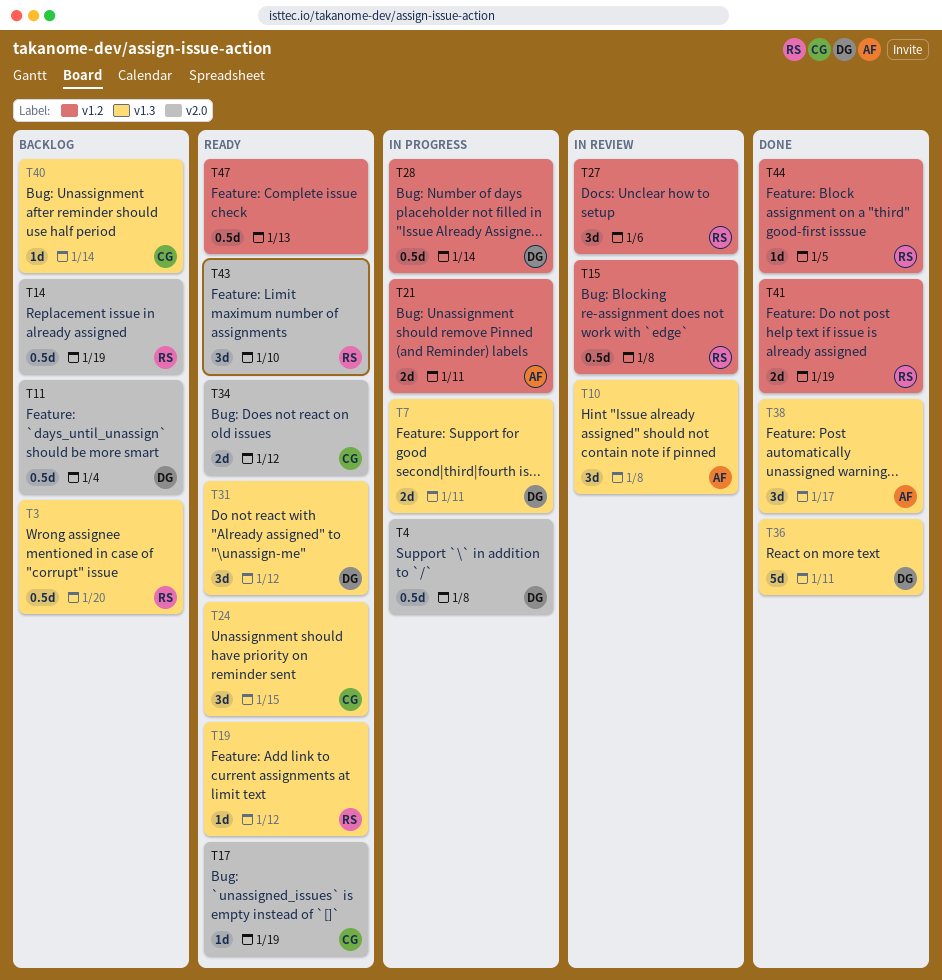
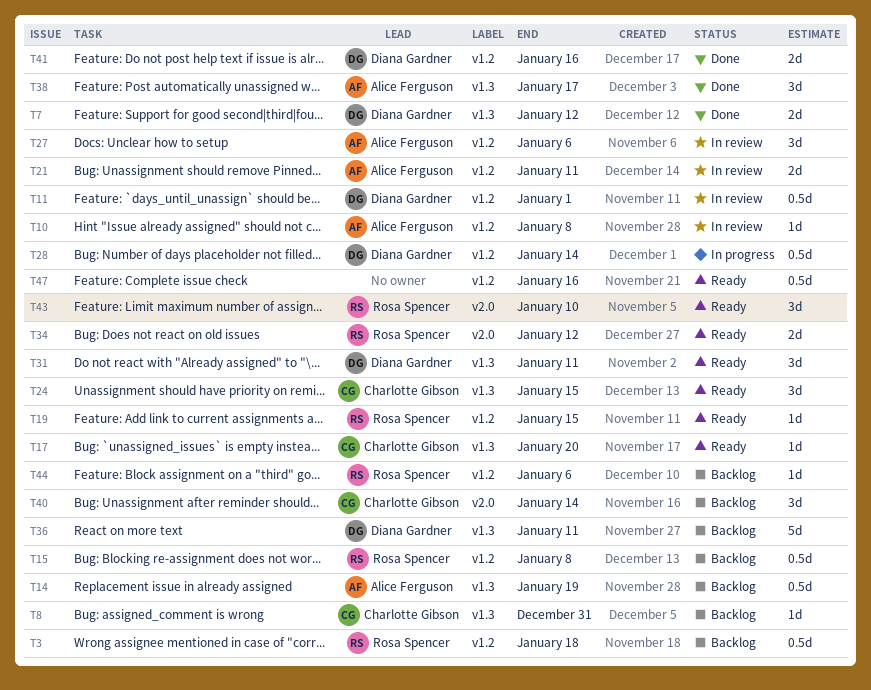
T3, label: v1.3 -> v1.2
T3, due: Jan 20 -> Jan 18
T4: present -> none
T7, status: In progress -> Done
T7, due: Jan 11 -> Jan 12
T8: none -> present
T10, label: v1.3 -> v1.2
T10, estimate: 3d -> 1d
T11, status: Backlog -> In review
T11, label: v2.0 -> v1.2
T11, due: Jan 4 -> Jan 1
T14, owner: Rosa Spencer -> Alice Ferguson
T14, label: v2.0 -> v1.3
T15, status: In review -> Backlog
T17, label: v2.0 -> v1.3
T17, due: Jan 19 -> Jan 20
T19, label: v1.3 -> v1.2
T19, due: Jan 12 -> Jan 15
T21, status: In progress -> In review
T27, owner: Rosa Spencer -> Alice Ferguson
T31, due: Jan 12 -> Jan 11
T34, owner: Charlotte Gibson -> Rosa Spencer
T36, status: Done -> Backlog
T40, label: v1.3 -> v2.0
T40, estimate: 1d -> 3d
T41, owner: Rosa Spencer -> Diana Gardner
T41, due: Jan 19 -> Jan 16
T44, status: Done -> Backlog
T44, due: Jan 5 -> Jan 6
T47, due: Jan 13 -> Jan 16

